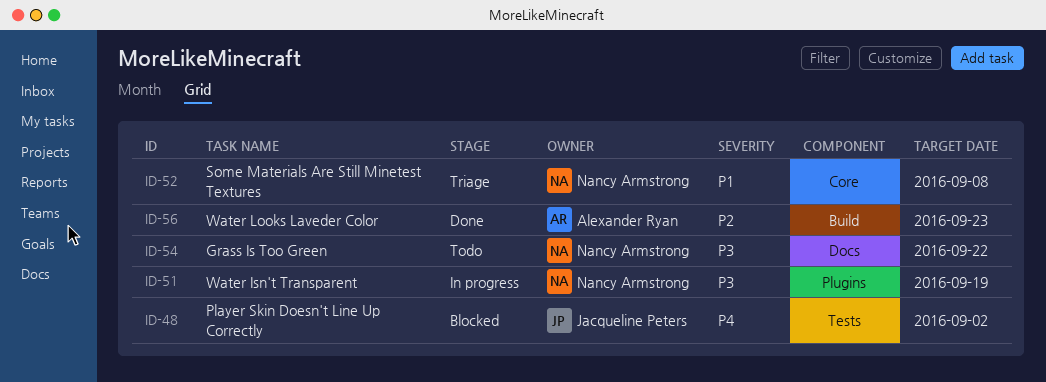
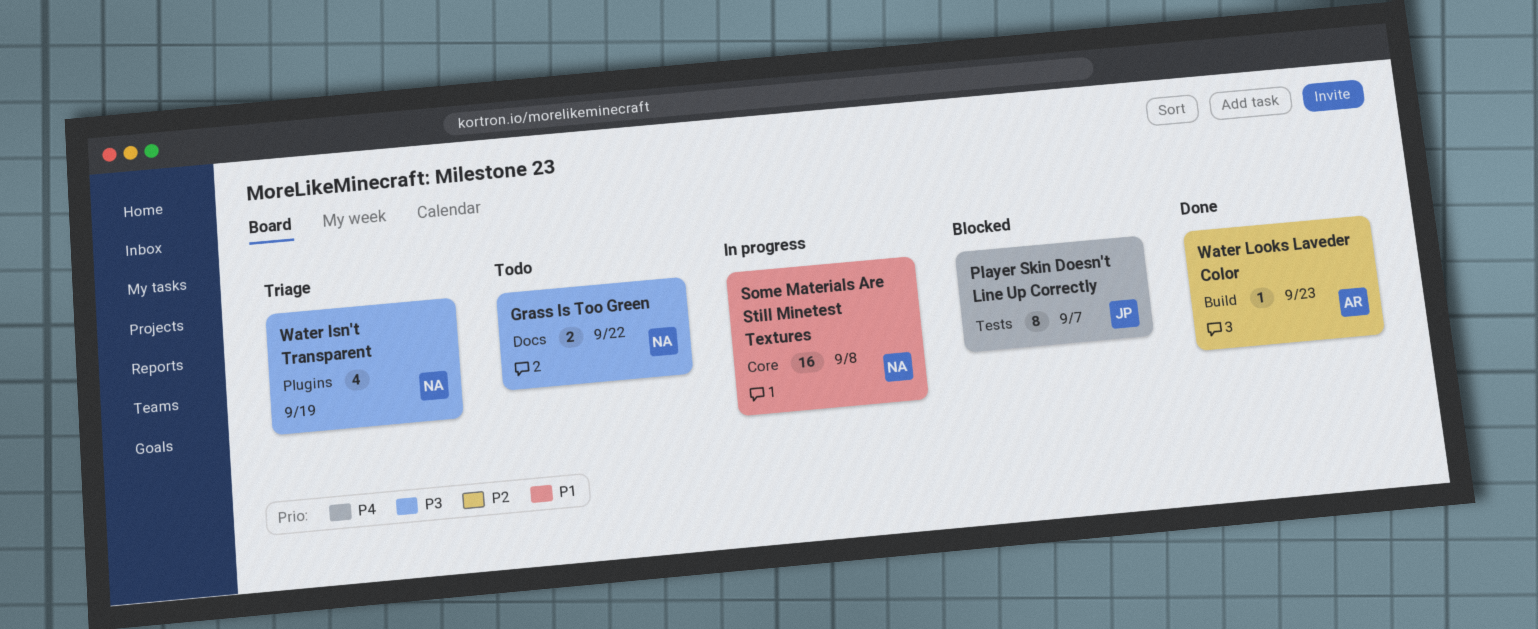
Player Skin Doesn't Line Up Correctly, due: Sep 2 -> Sep 7
Some Materials Are Still Minetest Textures, status: Triage -> In progress
Water Isn't Transparent, status: In progress -> Triage

